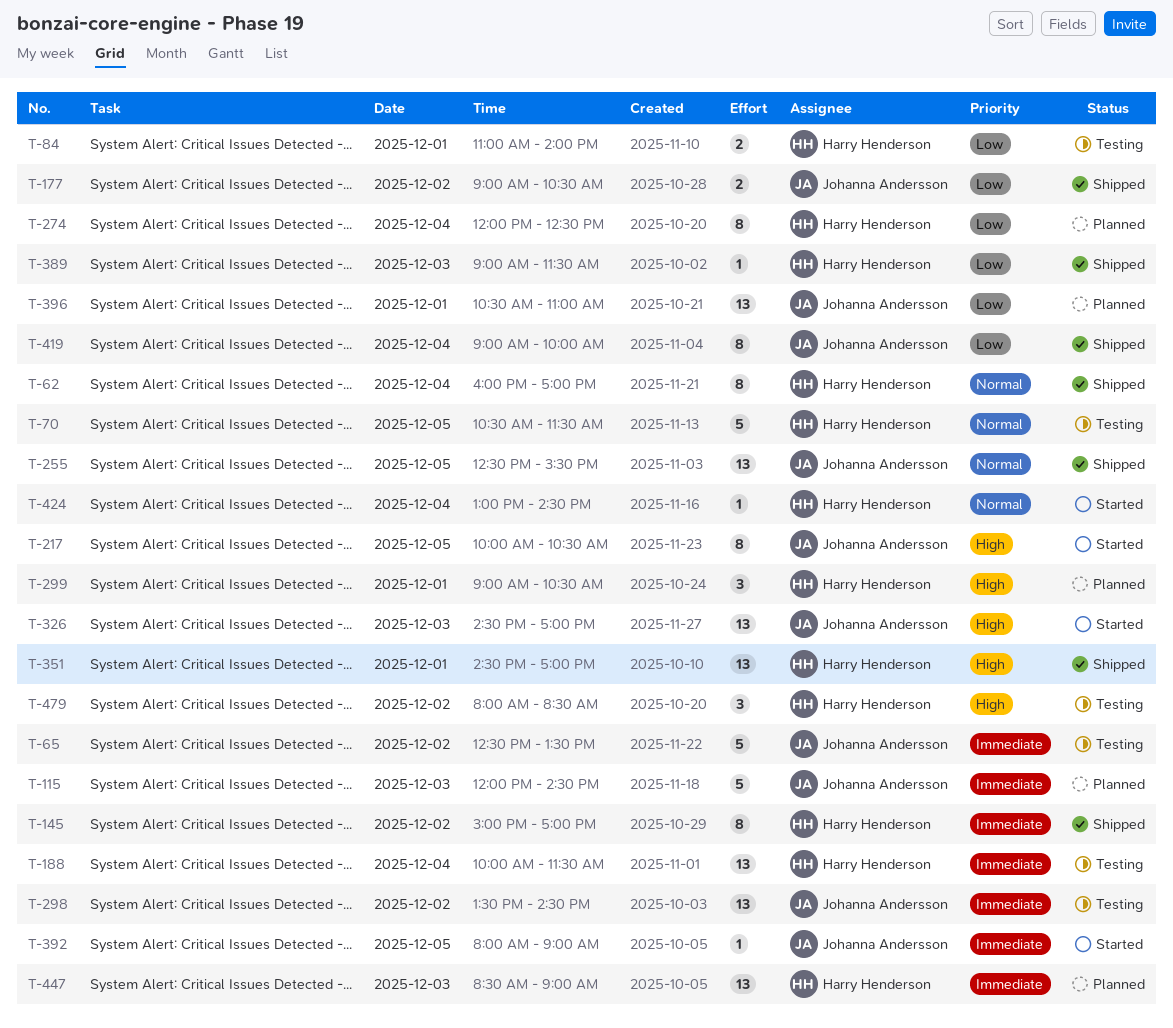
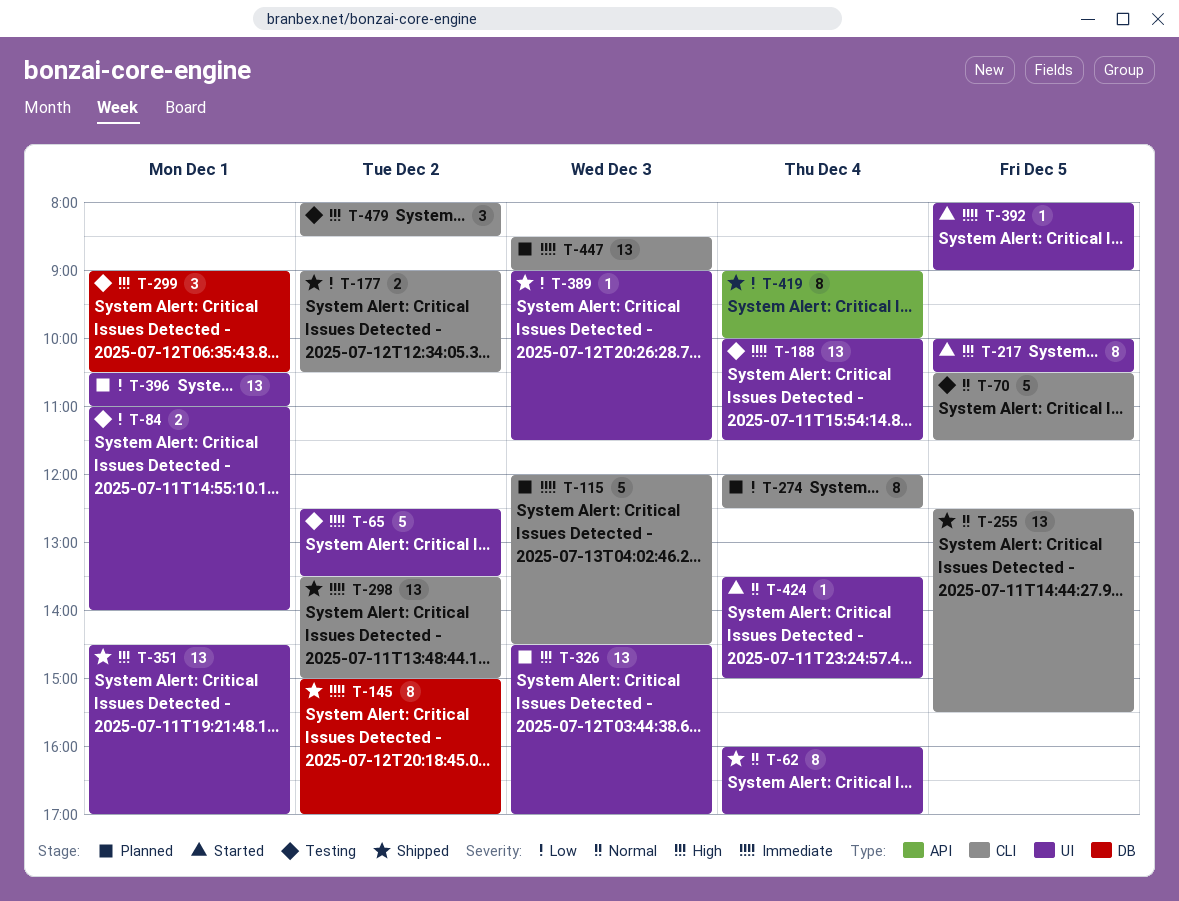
T-298, status: Testing -> Shipped
T-298, ends: 14:30 -> 15:00
T-299, status: Planned -> Testing
T-326, status: Started -> Planned
T-424, begins: 13:00 -> 13:30
T-424, ends: 14:30 -> 15:00

